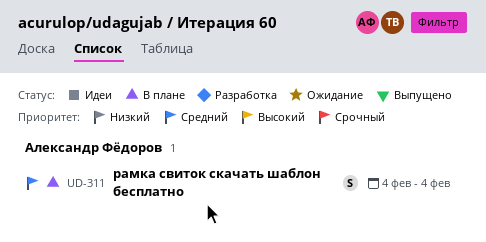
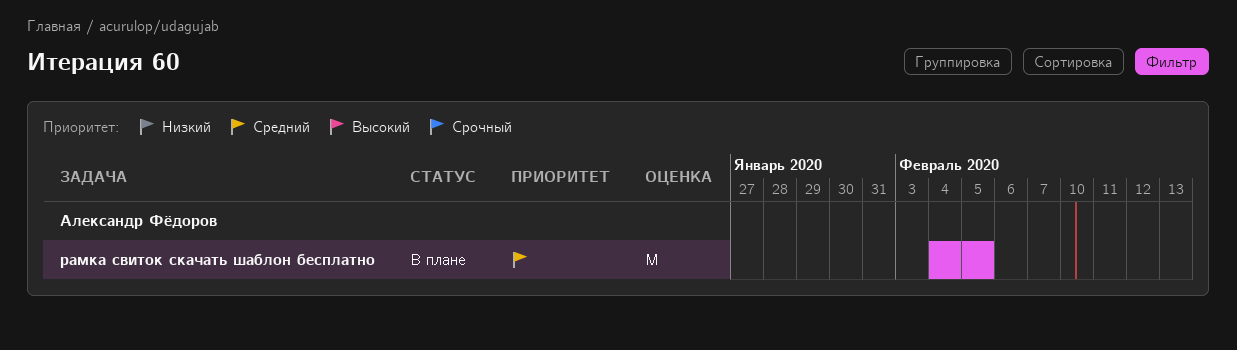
рамка свиток скачать шаблон бесплатно, estimate: S -> M
рамка свиток скачать шаблон бесплатно, due: Feb 4 -> Feb 5

